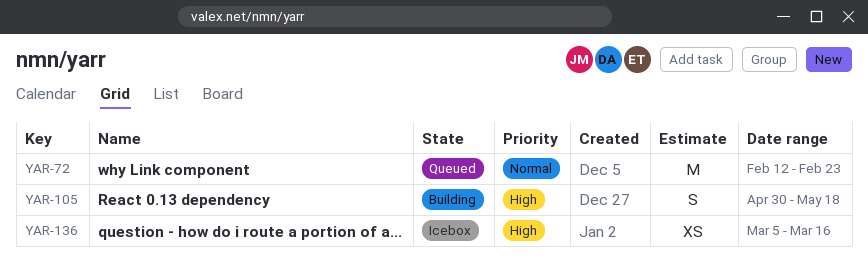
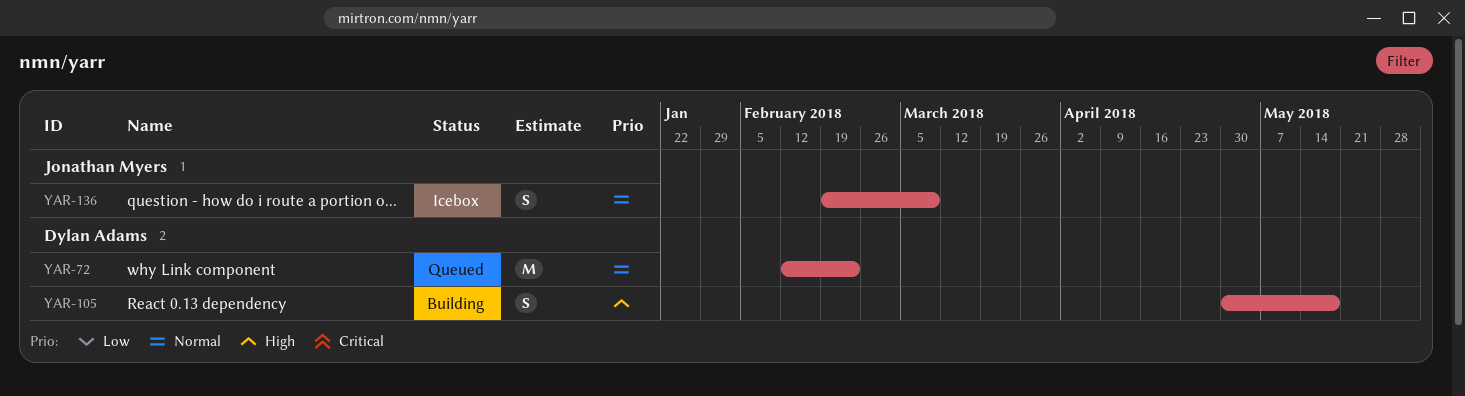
YAR-136, priority: High -> Normal
YAR-136, estimate: XS -> S
YAR-136, start: Mar 5 -> Feb 19
YAR-136, due: Mar 16 -> Mar 9

